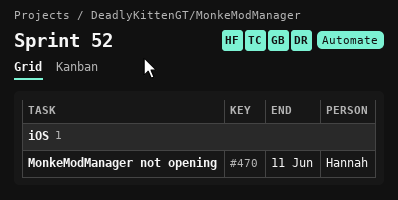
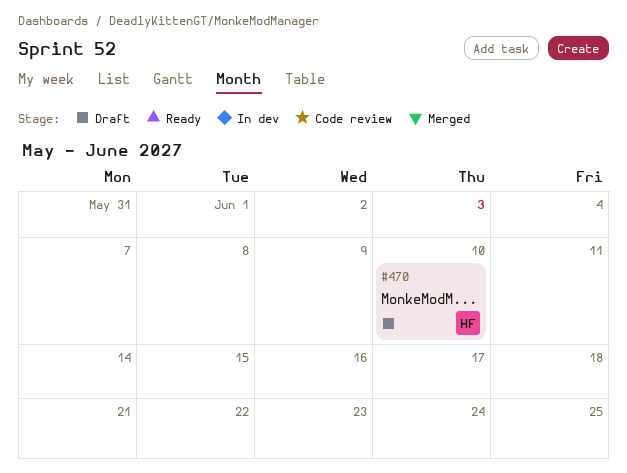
#470, due: Jun 11 -> Jun 10

